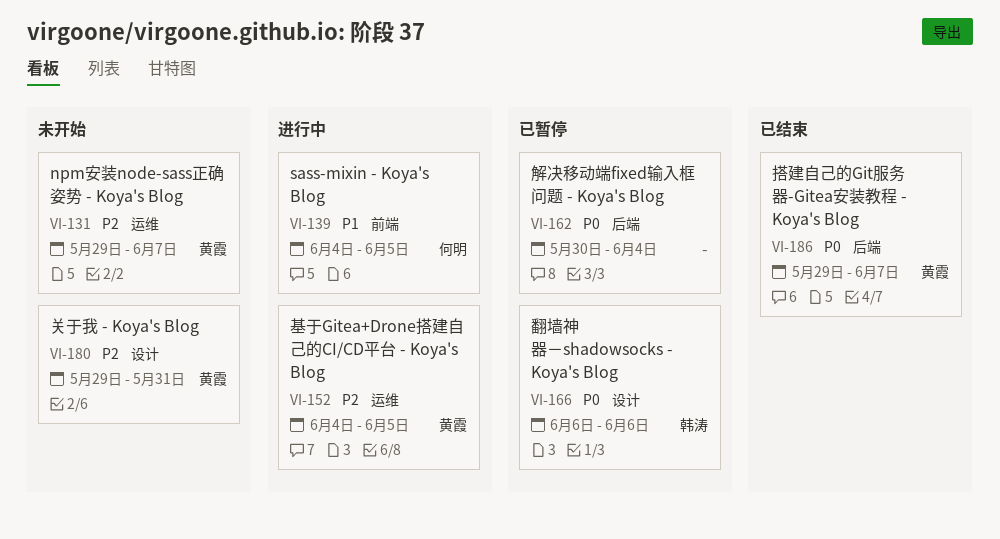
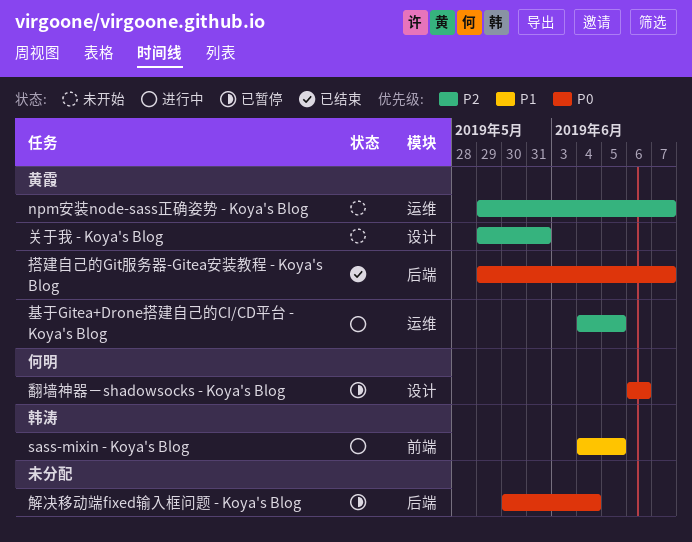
sass-mixin - Koya's Blog, owner: 何明 -> 韩涛
翻墙神器－shadowsocks - Koya's Blog, owner: 韩涛 -> 何明

